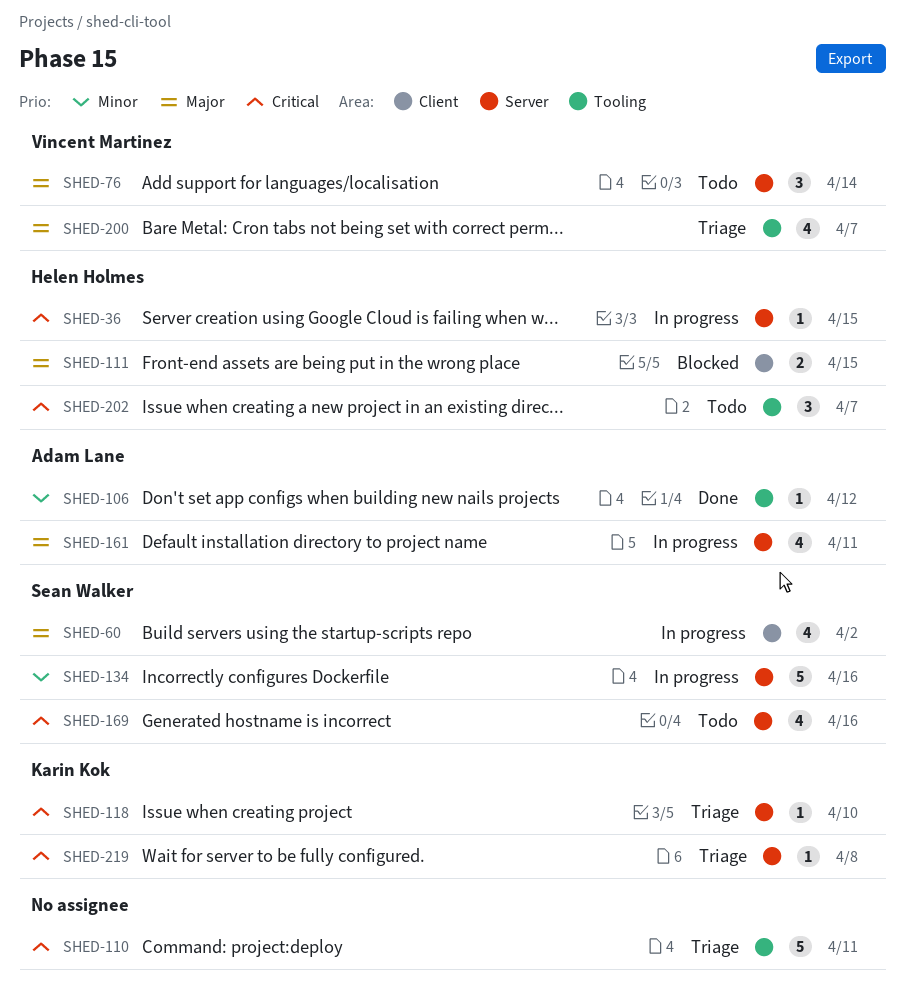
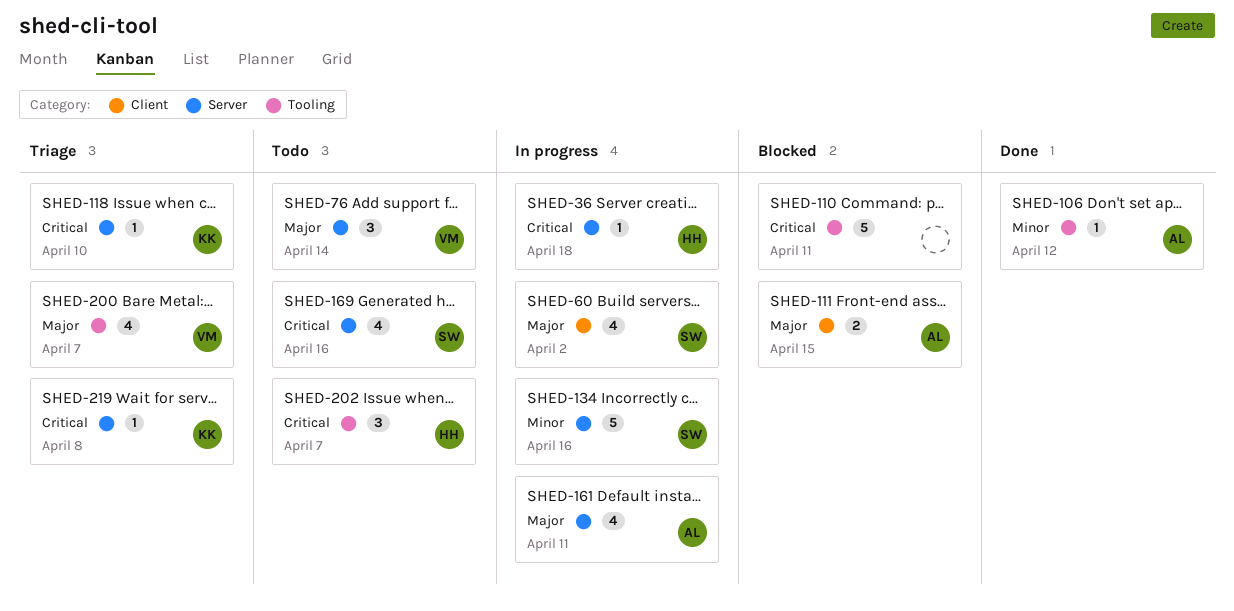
SHED-36, due: Apr 15 -> Apr 18
SHED-110, status: Triage -> Blocked
SHED-111, owner: Helen Holmes -> Adam Lane

